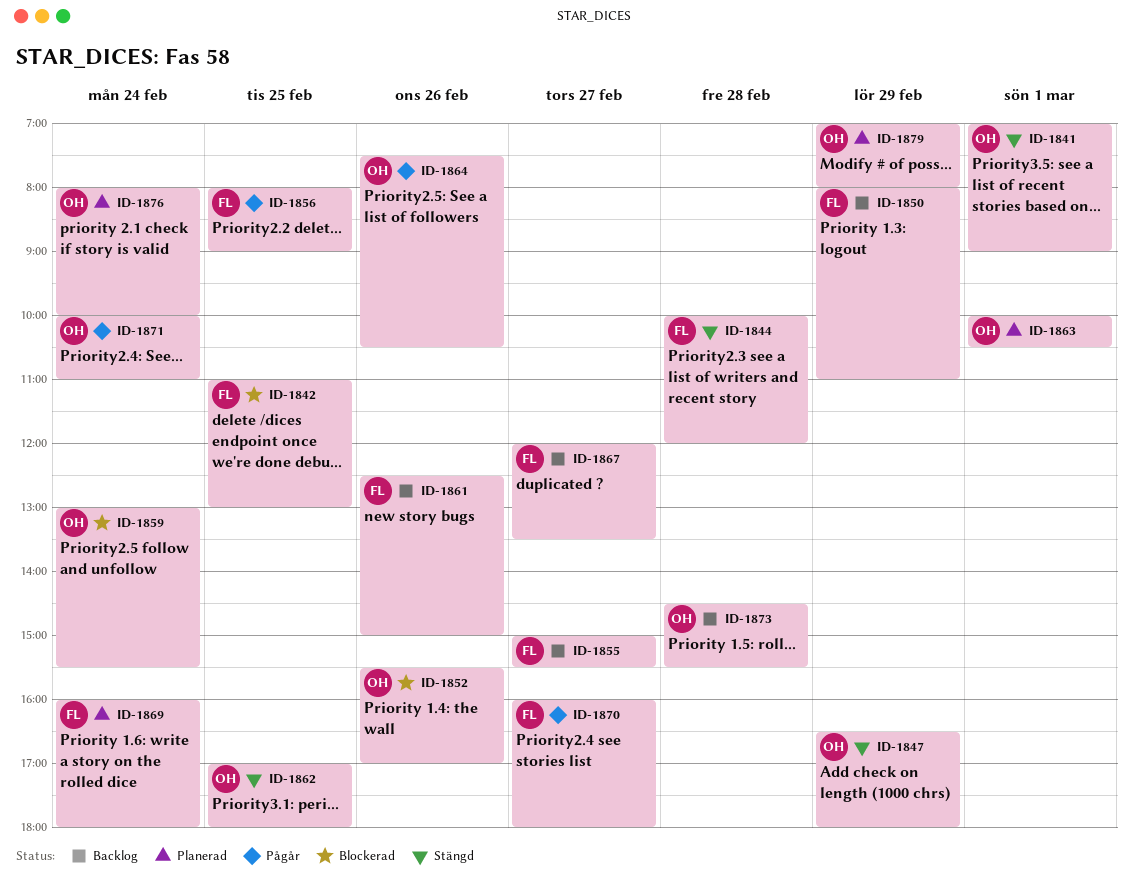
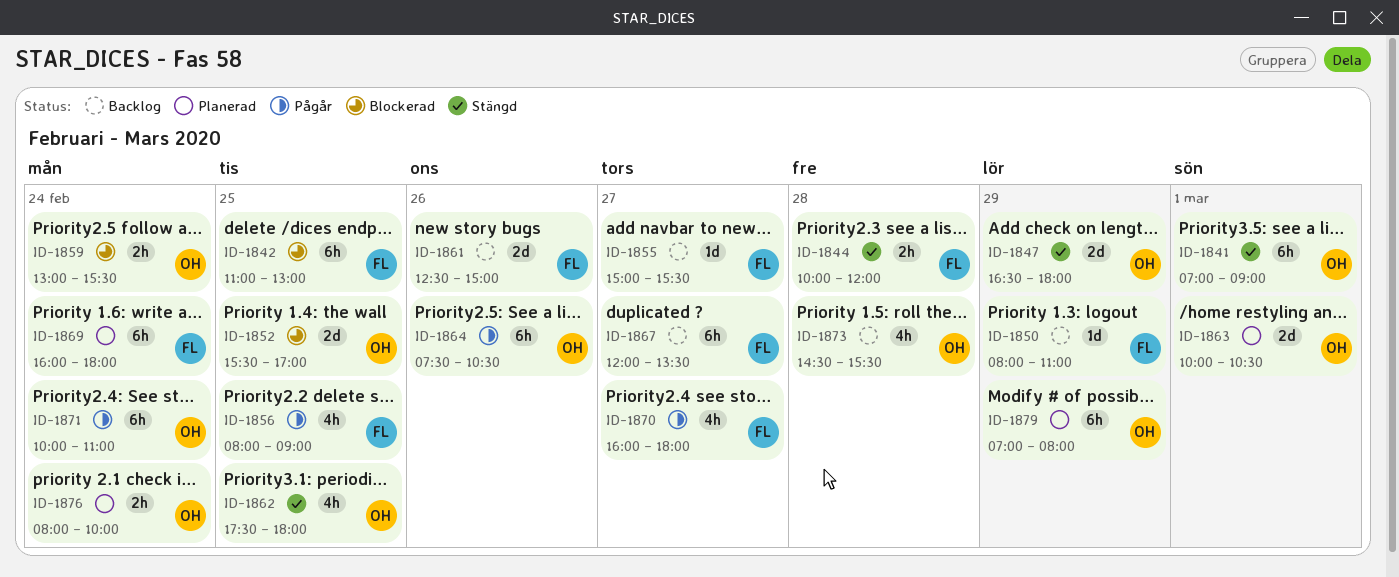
ID-1852, day: Feb 26 -> Feb 25
ID-1862, begins: 17:00 -> 17:30

